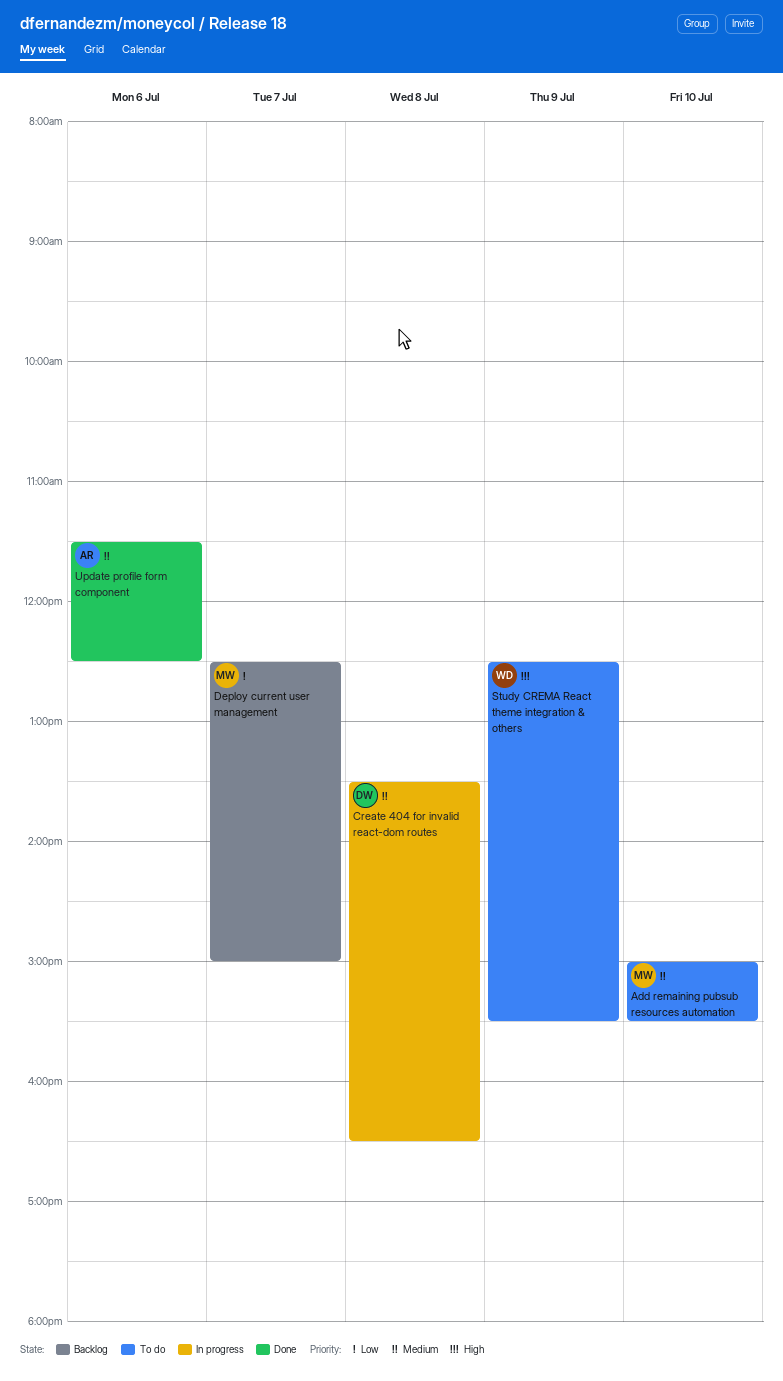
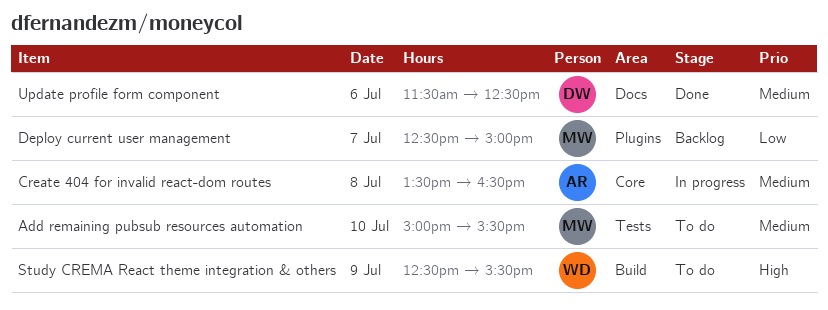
Create 404 for invalid react-dom routes, owner: DW -> AR
Update profile form component, owner: AR -> DW

